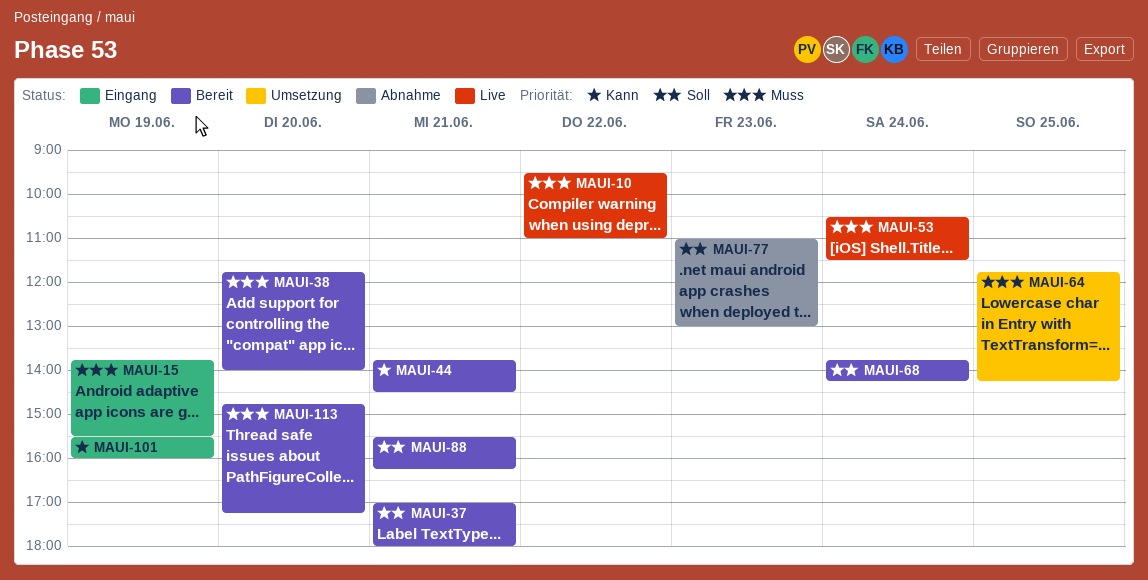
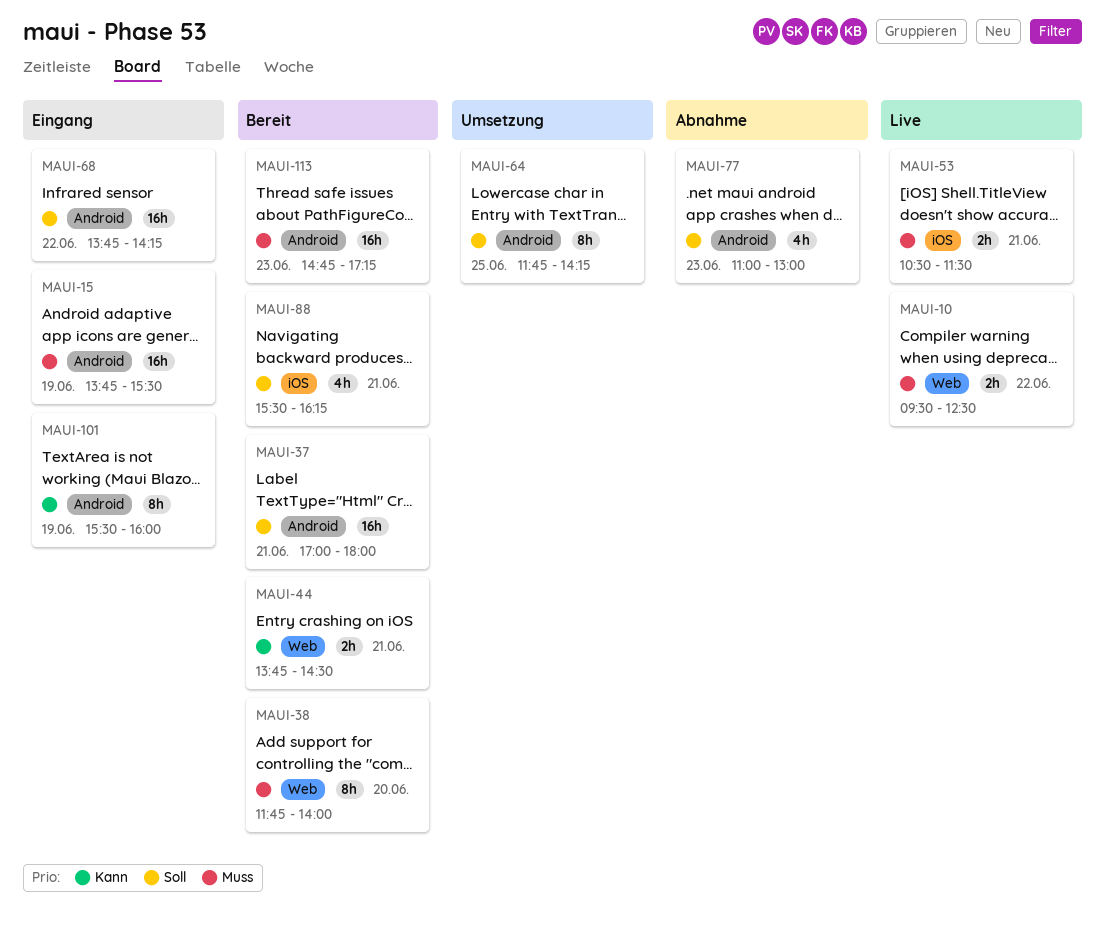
MAUI-10, ends: 11:00 -> 12:30
MAUI-53, day: Jun 24 -> Jun 21
MAUI-64, priority: Muss -> Soll
MAUI-68, status: Bereit -> Eingang
MAUI-68, day: Jun 24 -> Jun 22
MAUI-113, day: Jun 20 -> Jun 23

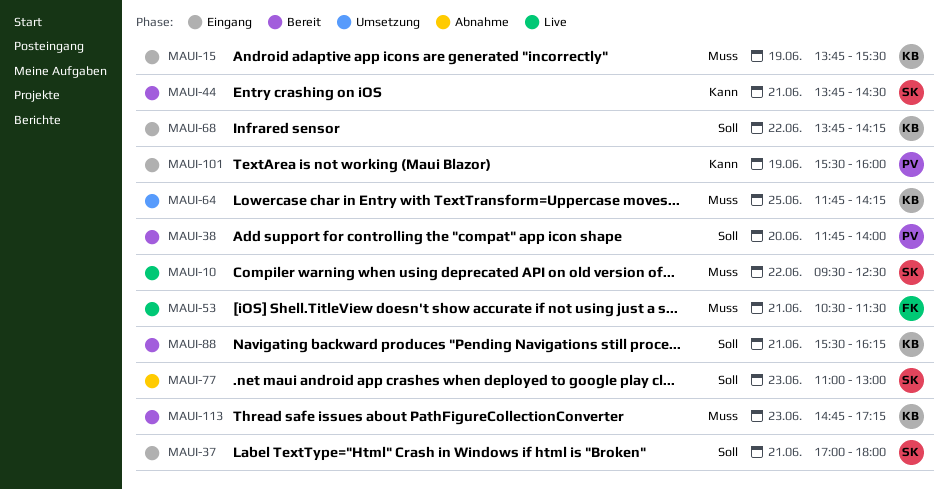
MAUI-37, status: Bereit -> Eingang
MAUI-38, priority: Muss -> Soll
MAUI-64, priority: Soll -> Muss

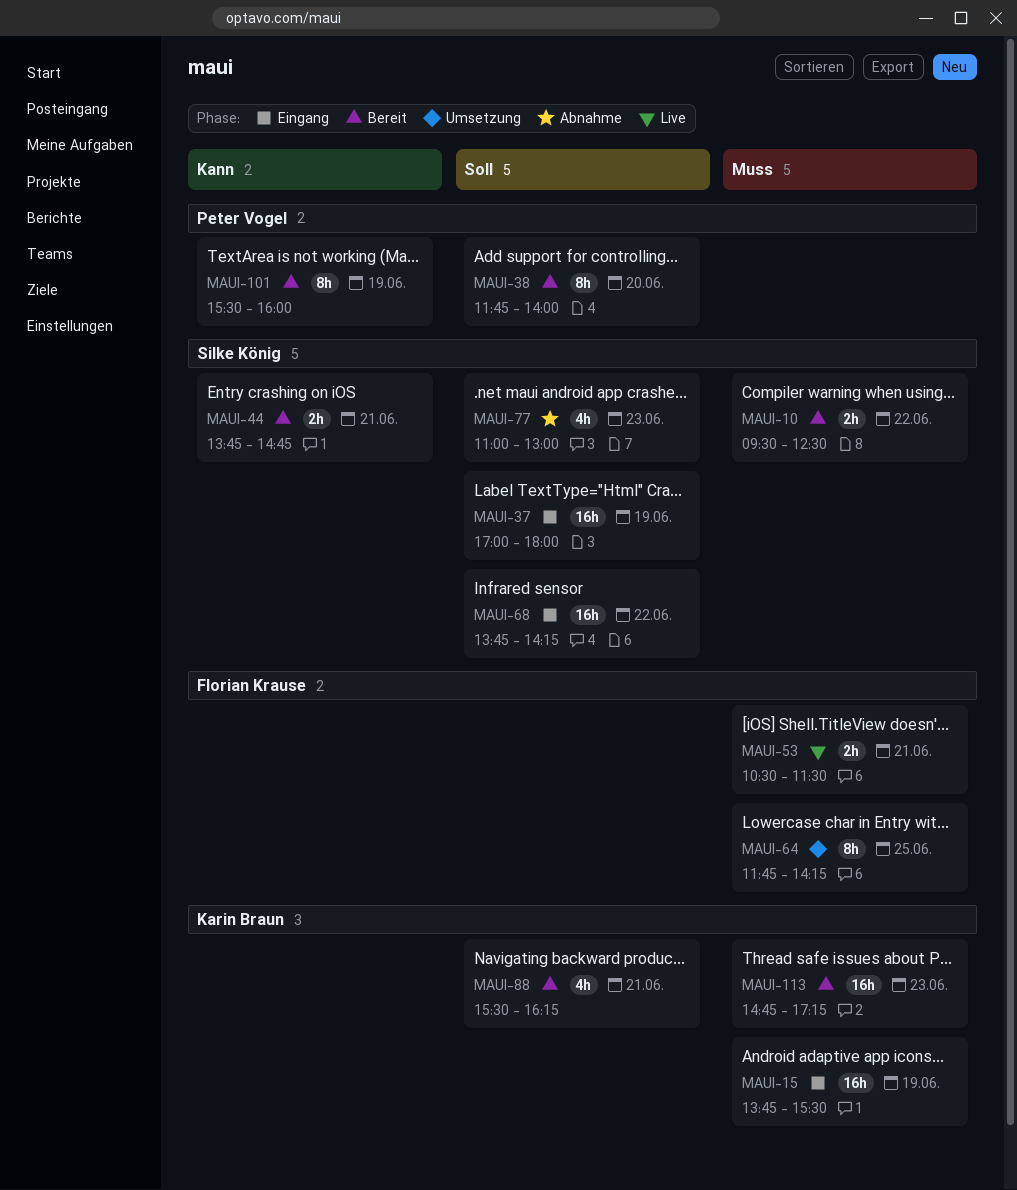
MAUI-10, status: Live -> Bereit
MAUI-37, day: Jun 21 -> Jun 19
MAUI-44, ends: 14:30 -> 14:45
MAUI-64, owner: Karin Braun -> Florian Krause
MAUI-68, owner: Karin Braun -> Silke König
MAUI-101, status: Eingang -> Bereit

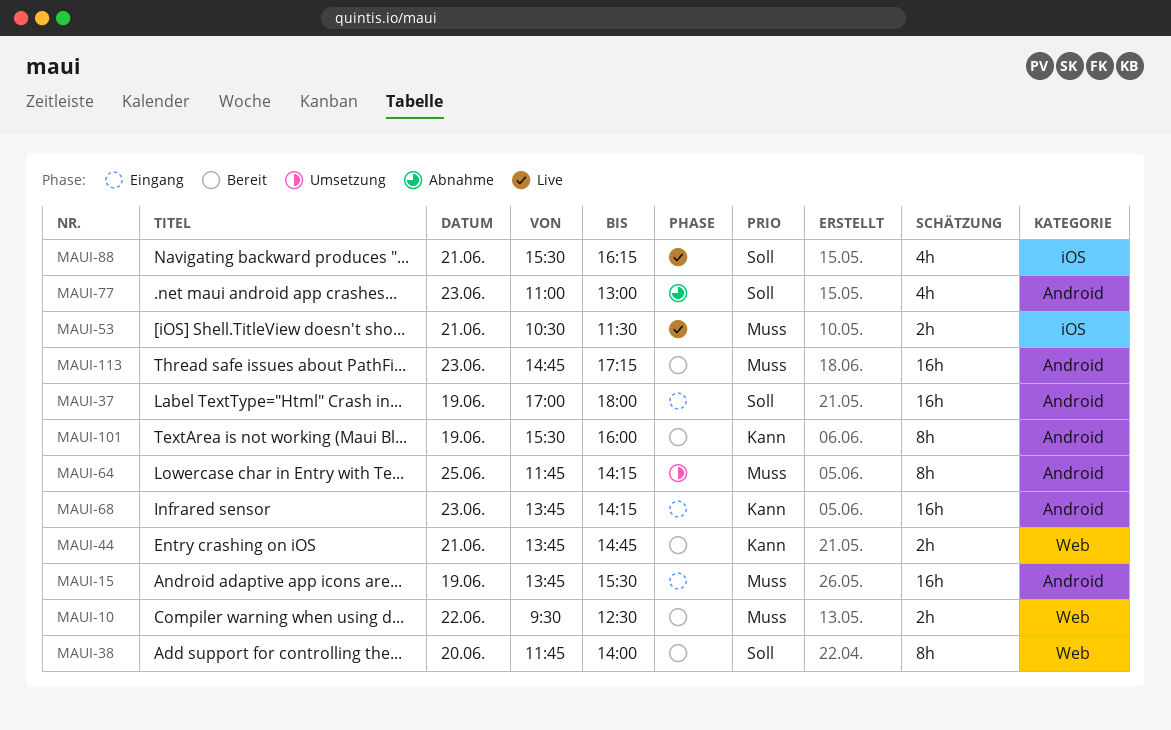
MAUI-68, priority: Soll -> Kann
MAUI-68, day: Jun 22 -> Jun 23
MAUI-88, status: Bereit -> Live

